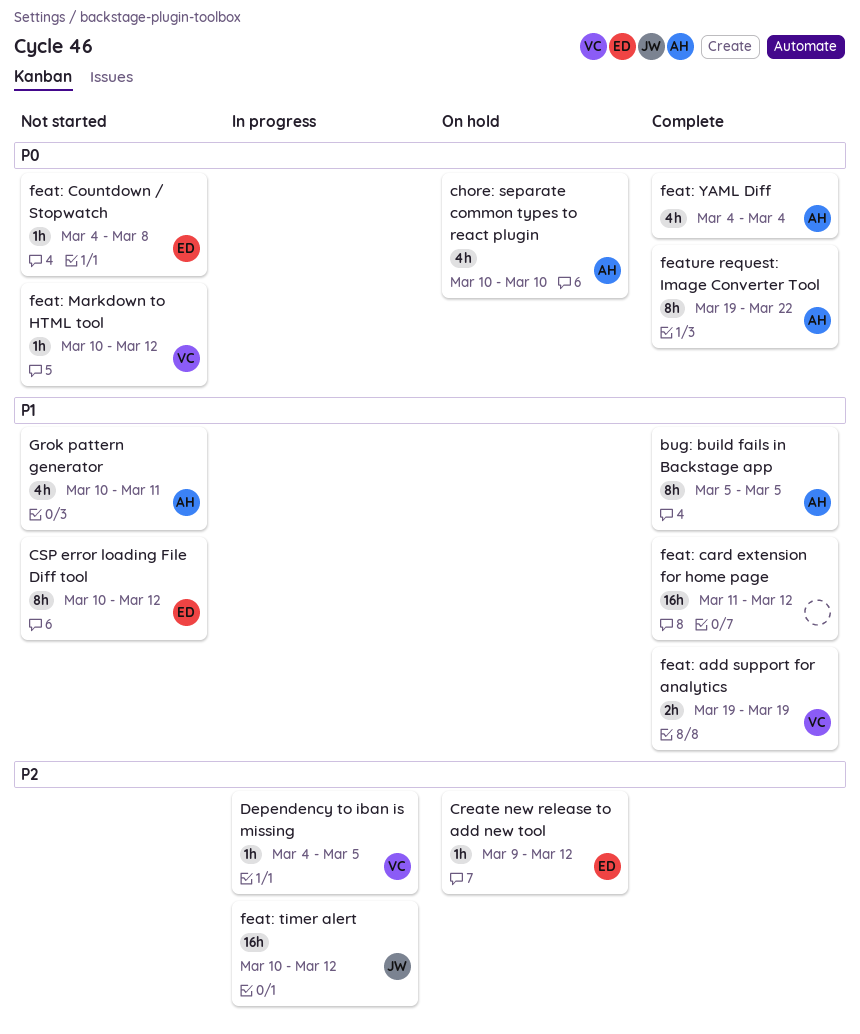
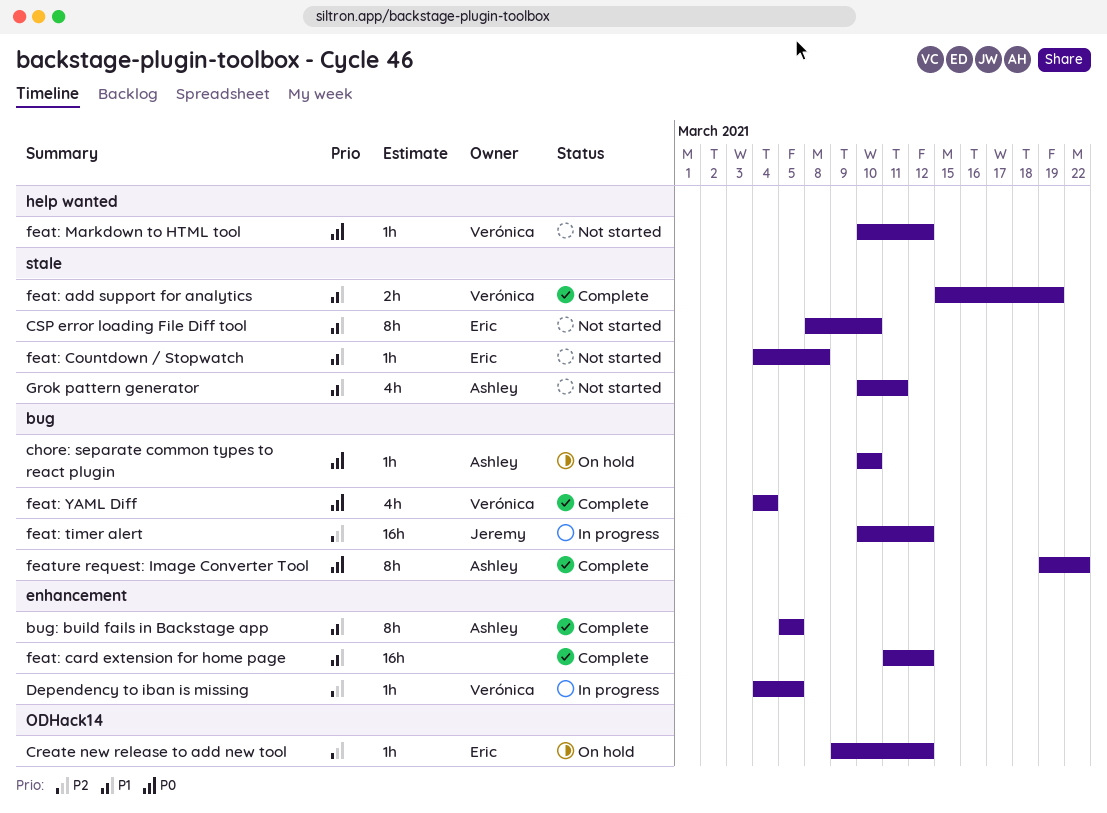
chore: separate common types to react plugin, estimate: 4h -> 1h
CSP error loading File Diff tool, start: Mar 10 -> Mar 8
CSP error loading File Diff tool, due: Mar 12 -> Mar 10
feat: add support for analytics, start: Mar 19 -> Mar 15
feat: Countdown / Stopwatch, priority: P0 -> P1
feat: YAML Diff, owner: Ashley -> Verónica

